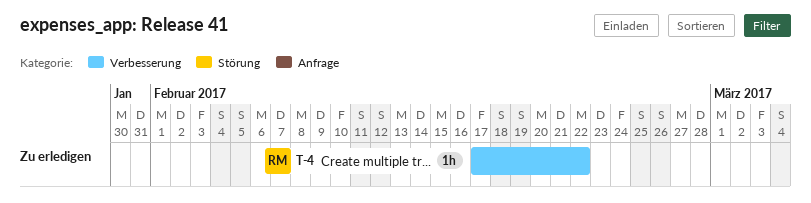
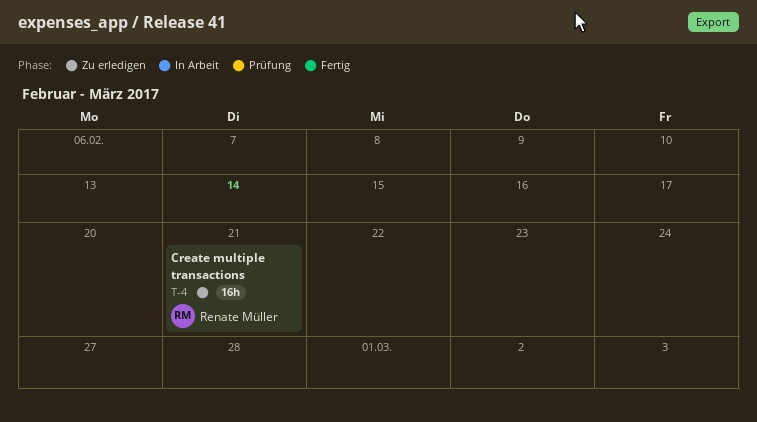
T-4, estimate: 1h -> 16h
T-4, due: Feb 22 -> Feb 21

